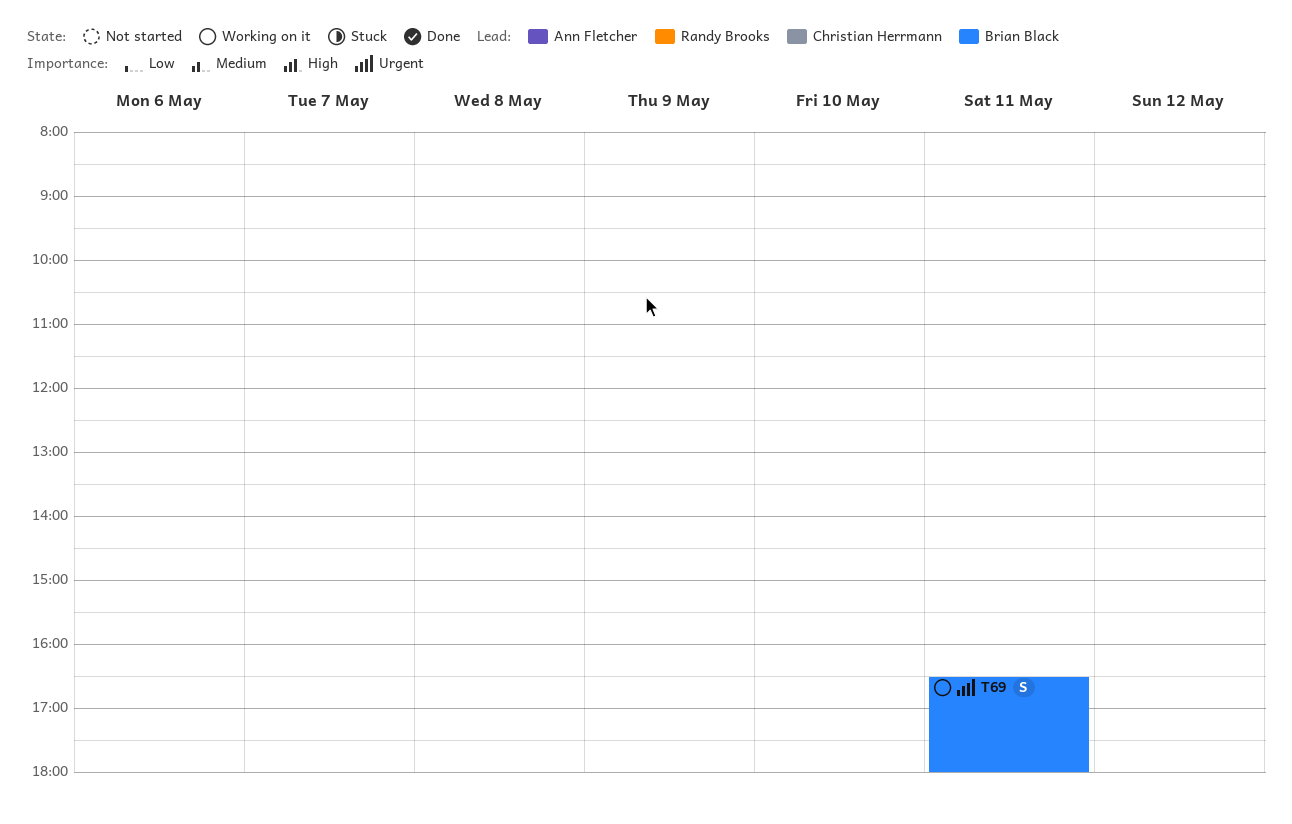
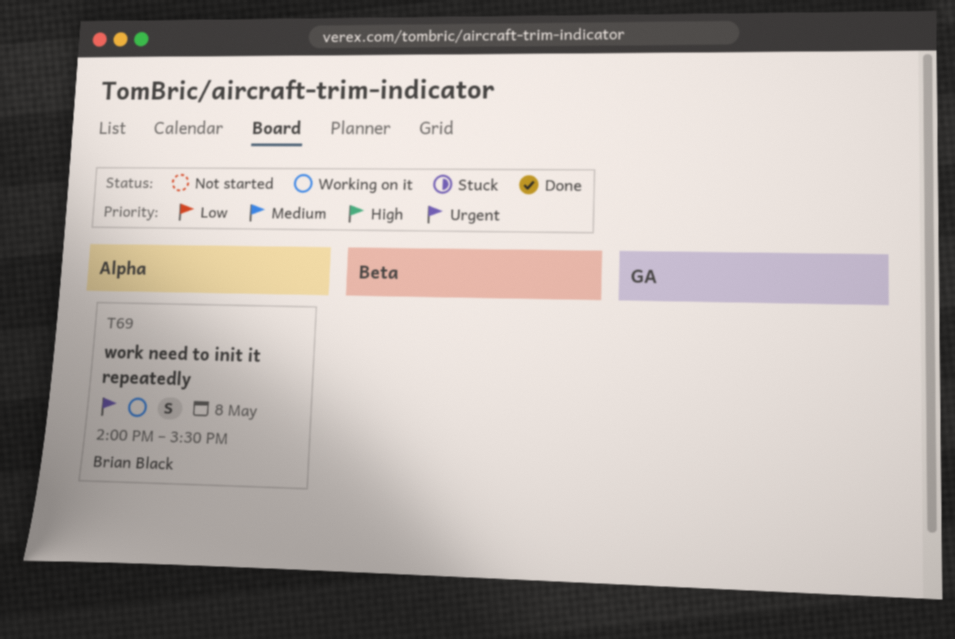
T69, day: May 11 -> May 8
T69, begins: 16:30 -> 14:00
T69, ends: 18:00 -> 15:30

